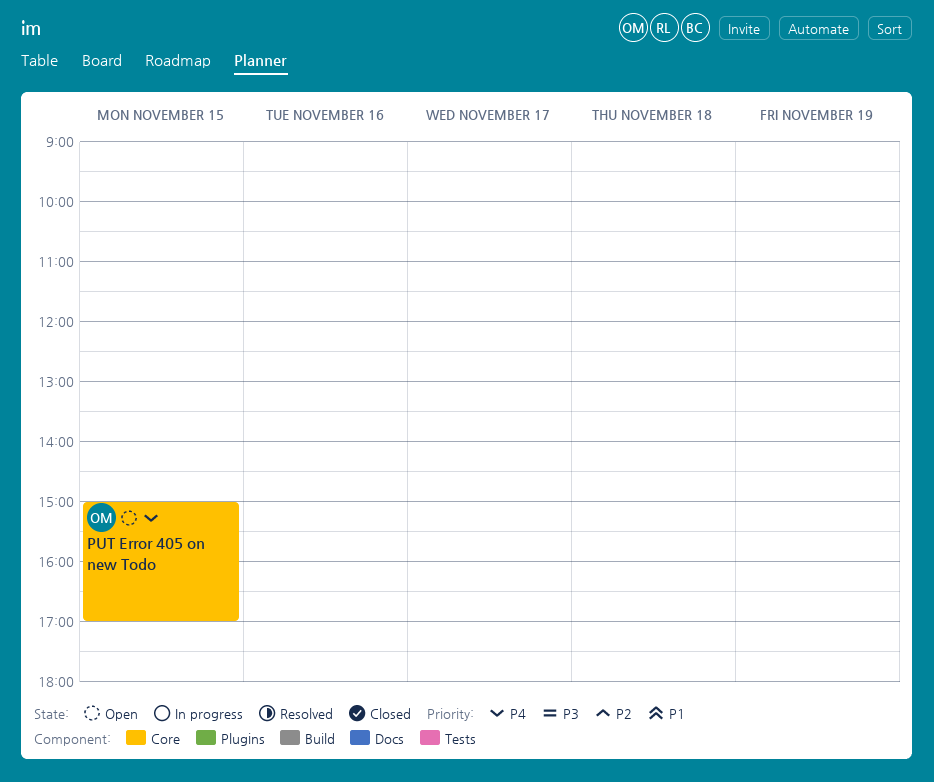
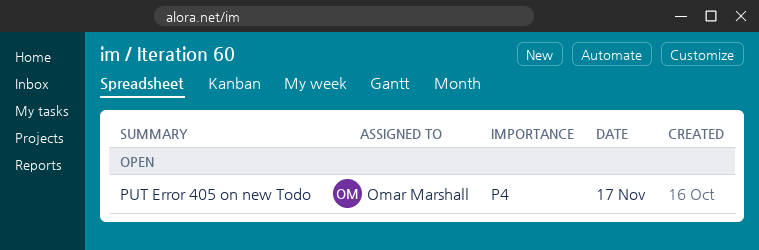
PUT Error 405 on new Todo, day: Nov 15 -> Nov 17

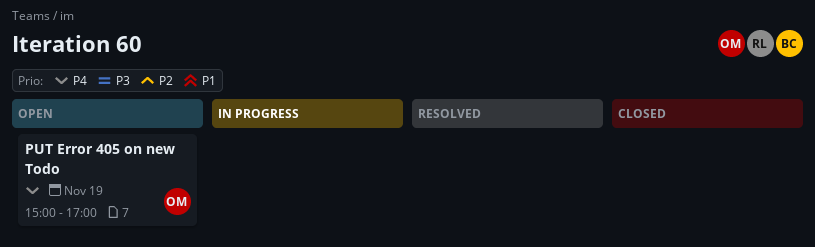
PUT Error 405 on new Todo, day: Nov 17 -> Nov 19

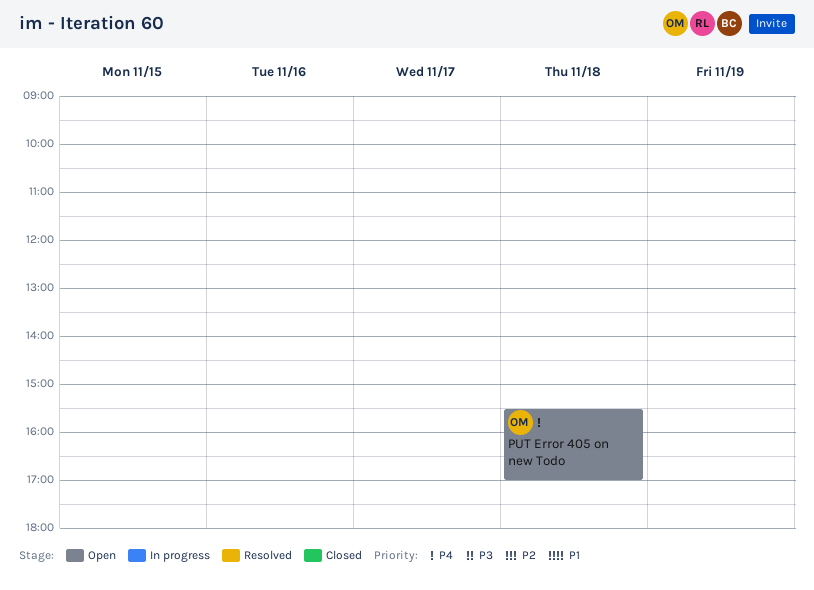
PUT Error 405 on new Todo, day: Nov 19 -> Nov 18
PUT Error 405 on new Todo, begins: 15:00 -> 15:30

